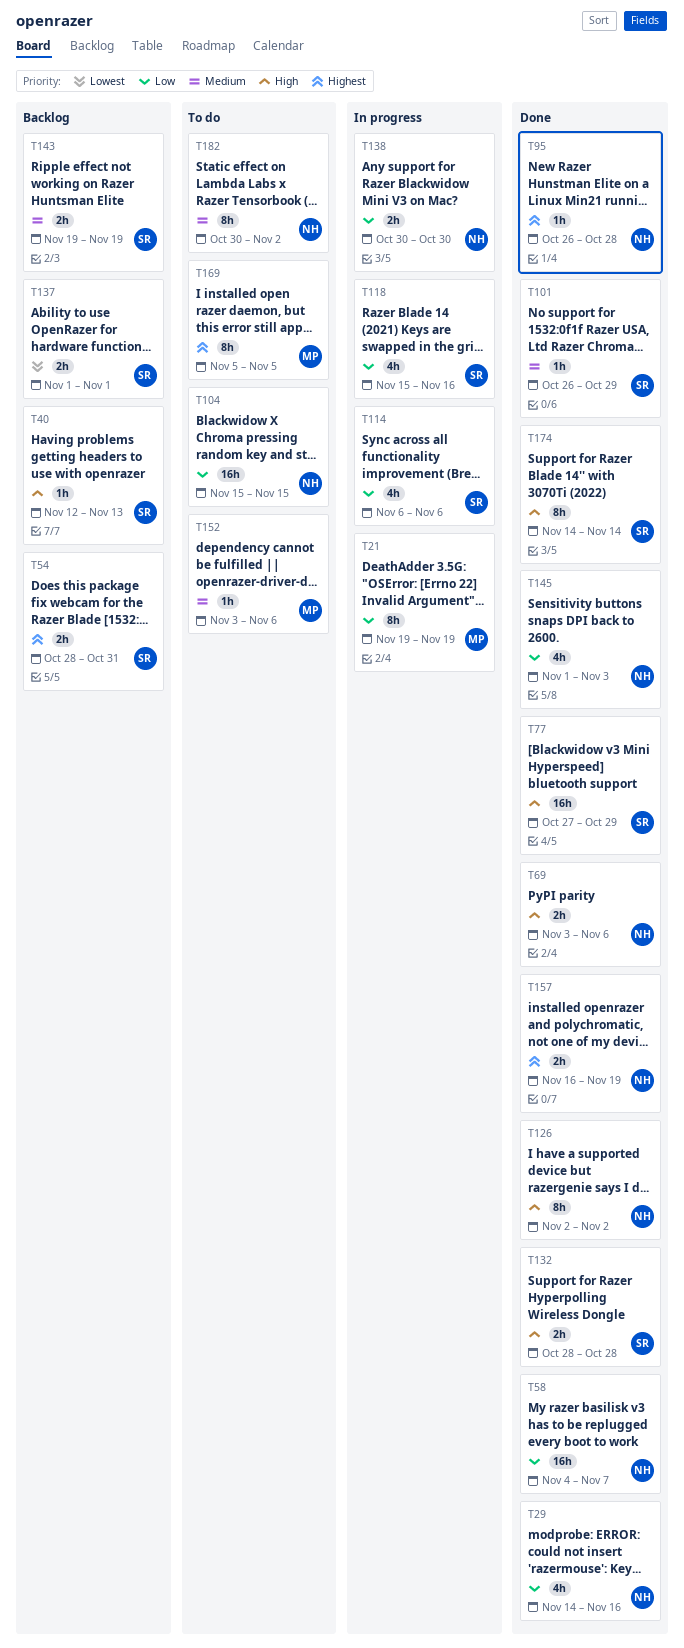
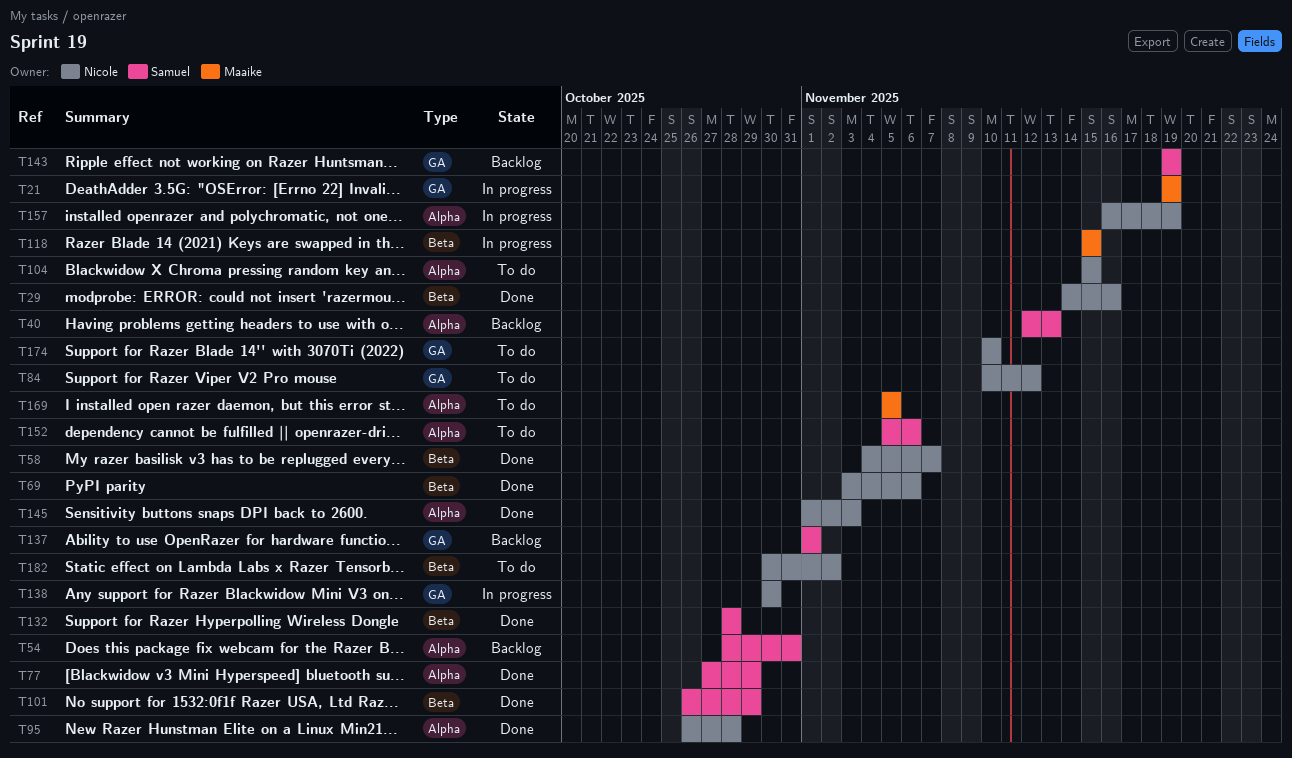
T84: none -> present
T114: present -> none
T118, owner: Samuel -> Maaike
T118, due: Nov 16 -> Nov 15
T126: present -> none
T152, owner: Maaike -> Samuel
T152, start: Nov 3 -> Nov 5
T157, status: Done -> In progress
T174, status: Done -> To do
T174, owner: Samuel -> Nicole
T174, start: Nov 14 -> Nov 10
T174, due: Nov 14 -> Nov 10

